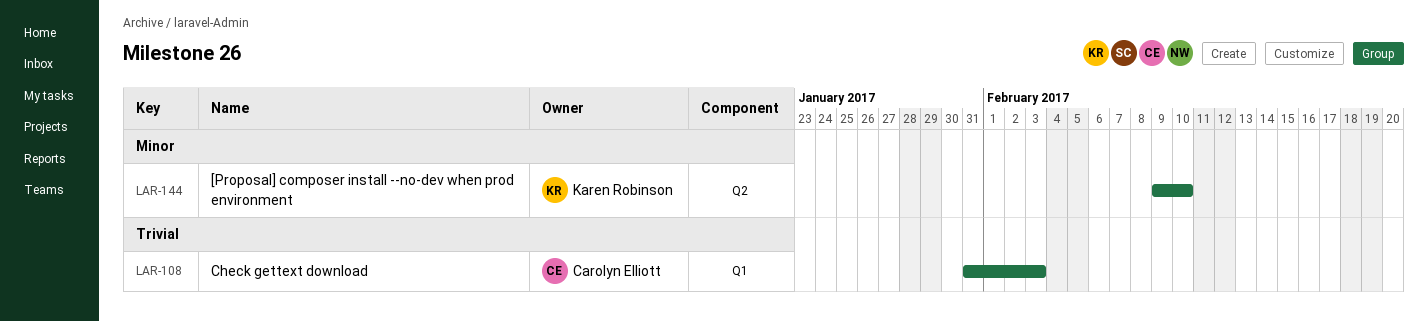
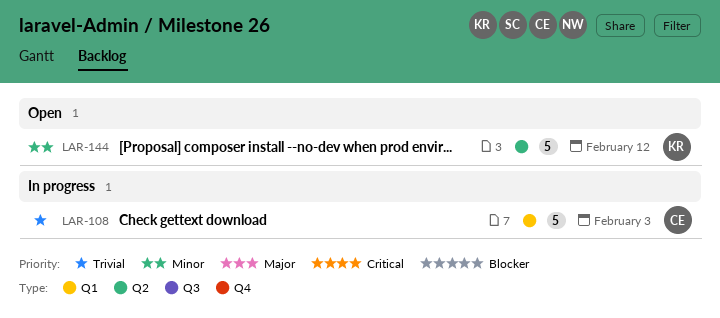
LAR-144, due: Feb 10 -> Feb 12

